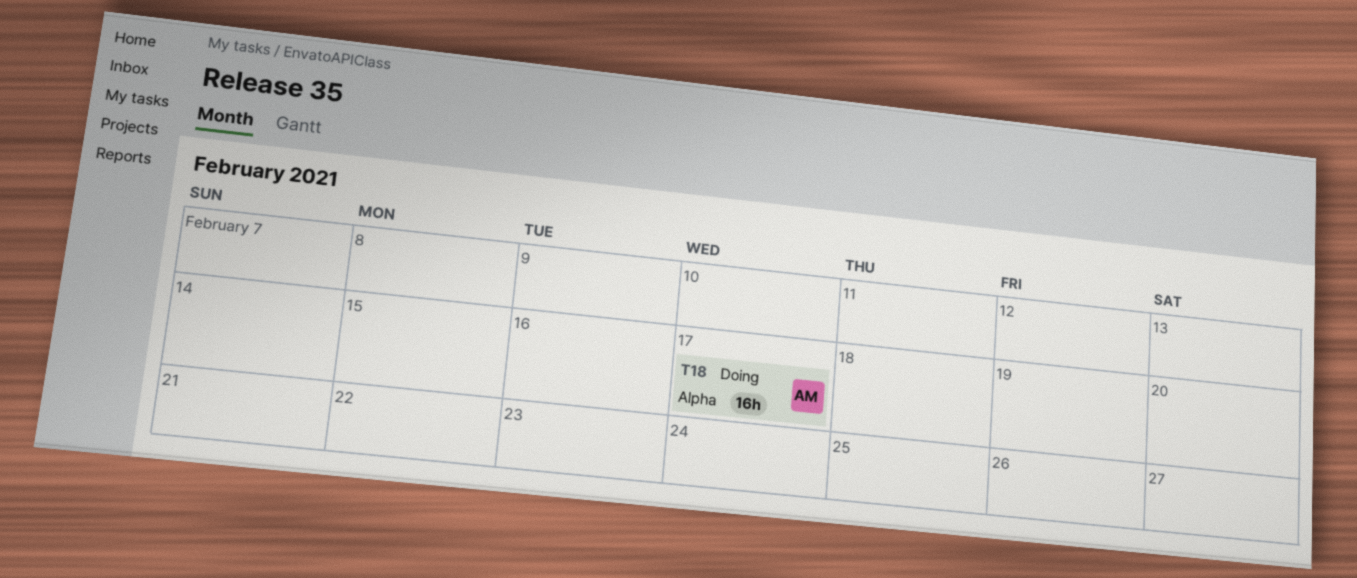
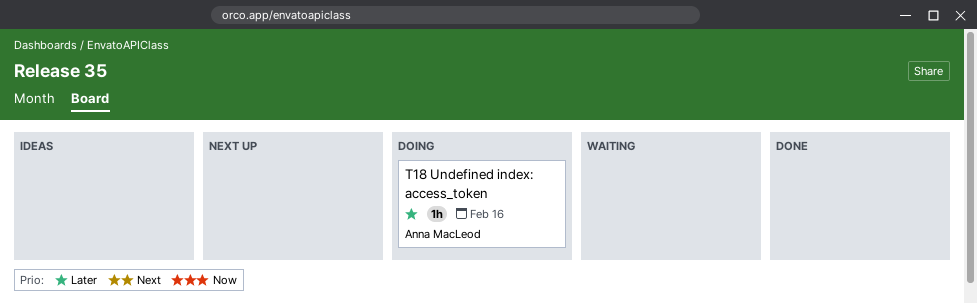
T18, estimate: 16h -> 1h
T18, due: Feb 17 -> Feb 16

